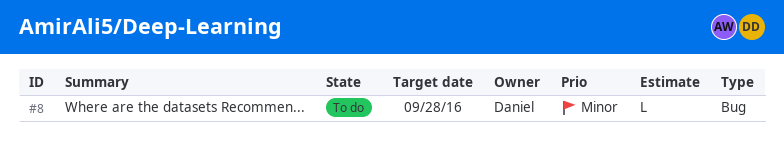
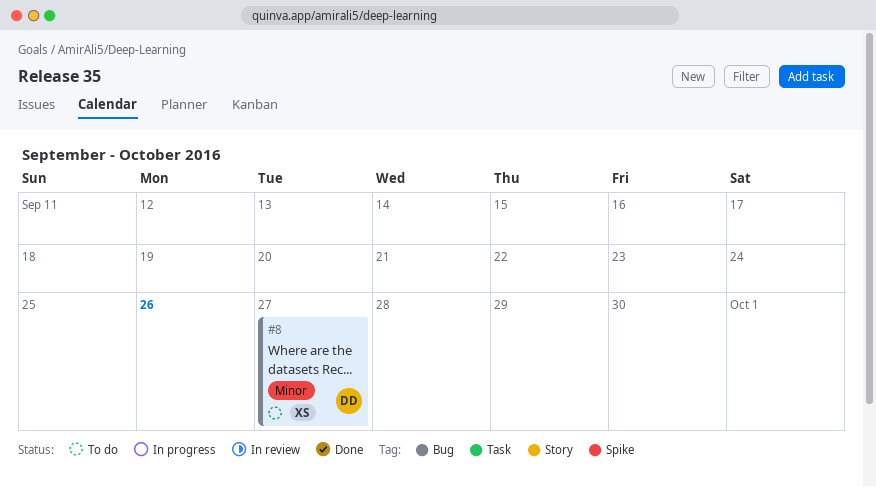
#8, estimate: L -> XS
#8, due: Sep 28 -> Sep 27

